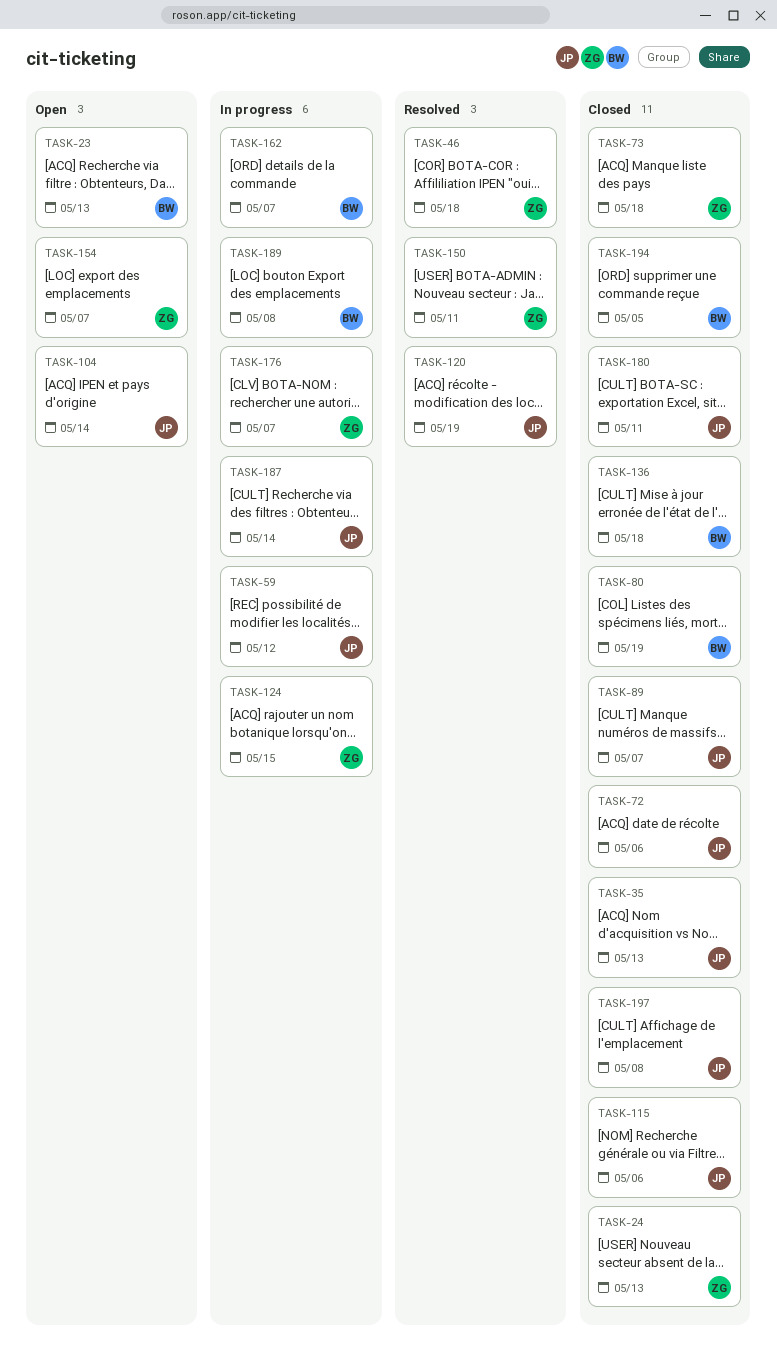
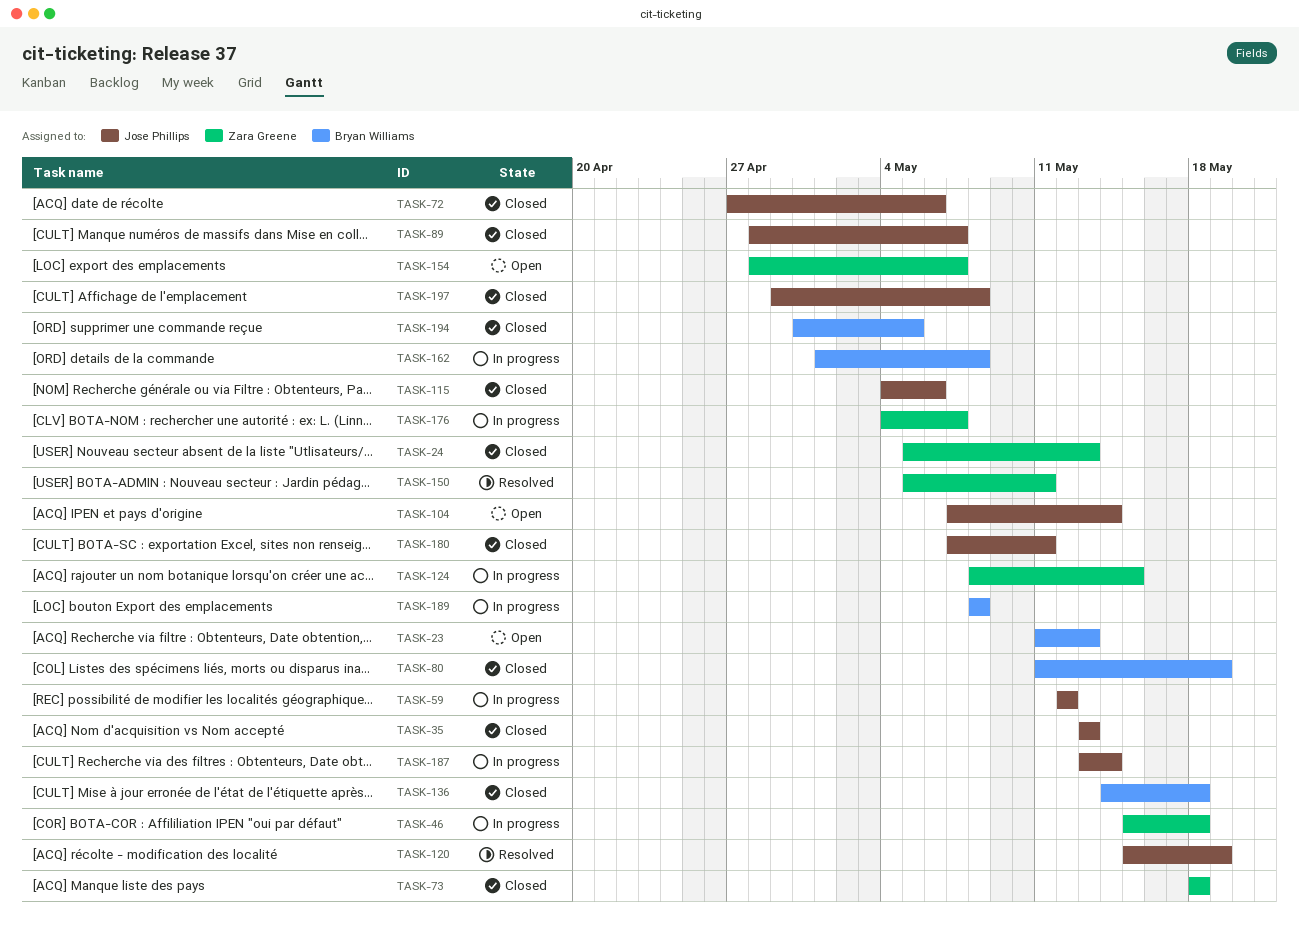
TASK-46, status: Resolved -> In progress
TASK-162, due: May 7 -> May 8

